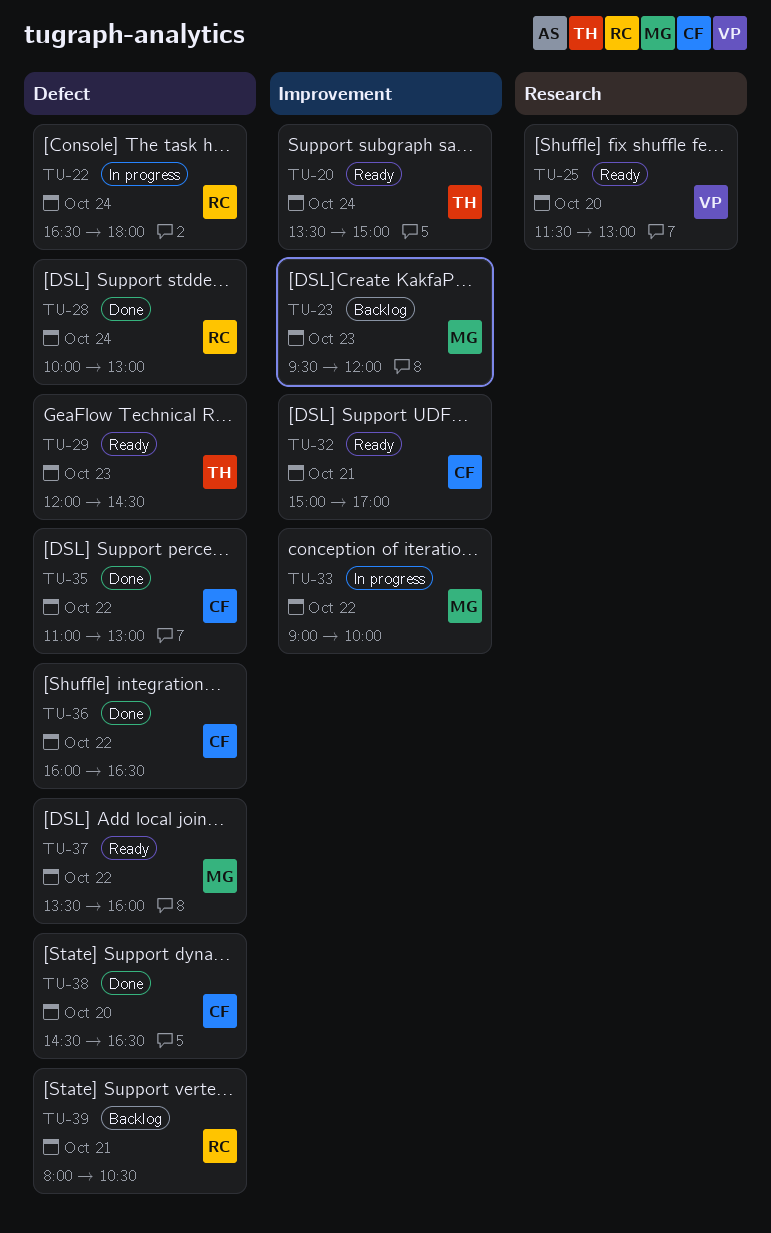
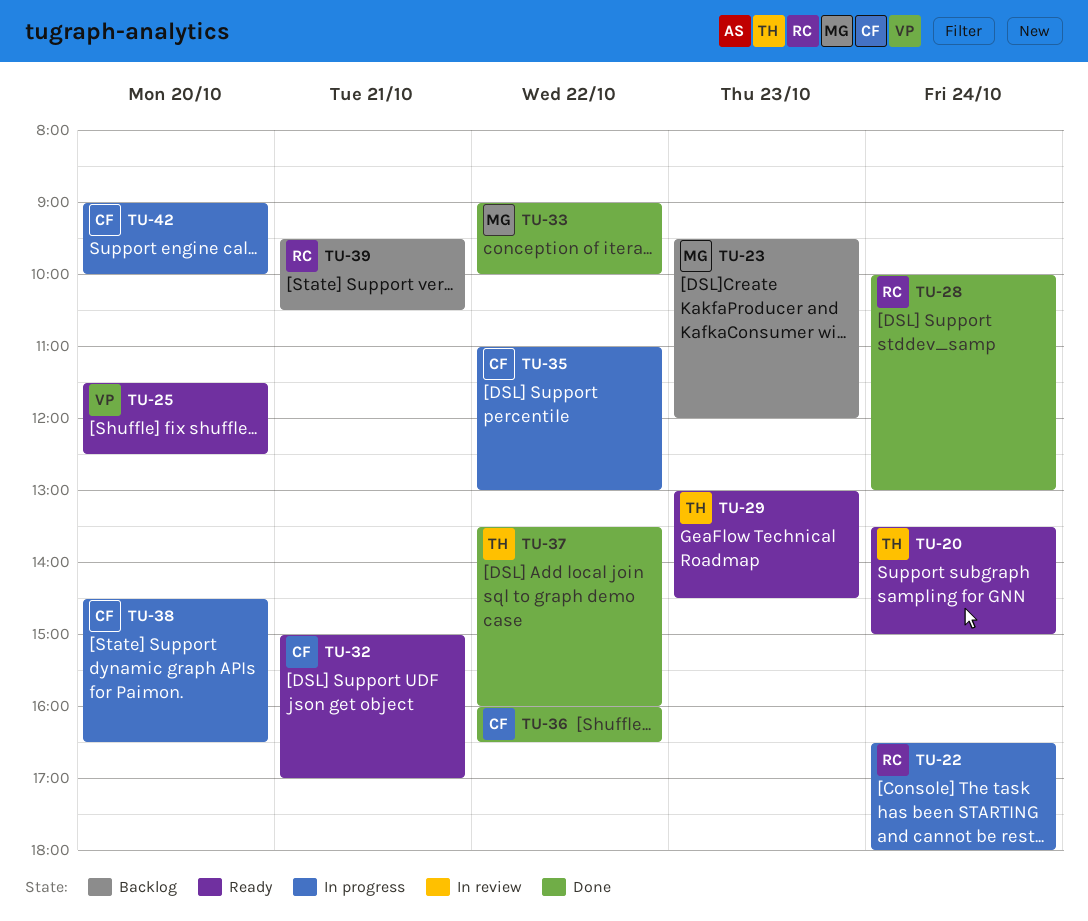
TU-25, ends: 13:00 -> 12:30
TU-29, begins: 12:00 -> 13:00
TU-33, status: In progress -> Done
TU-35, status: Done -> In progress
TU-37, status: Ready -> Done
TU-37, owner: MG -> TH
TU-38, status: Done -> In progress
TU-39, begins: 08:00 -> 09:30
TU-42: none -> present

